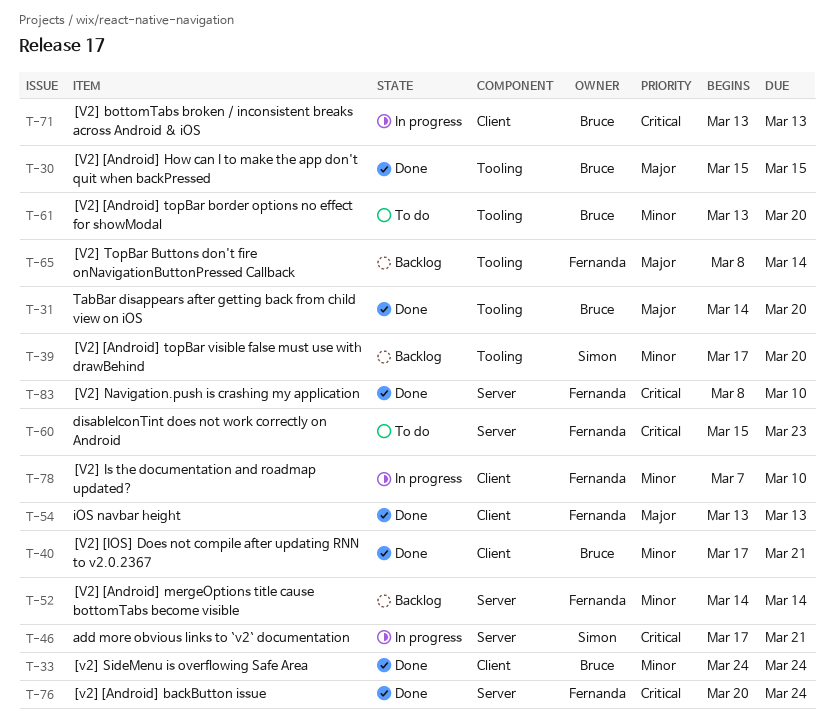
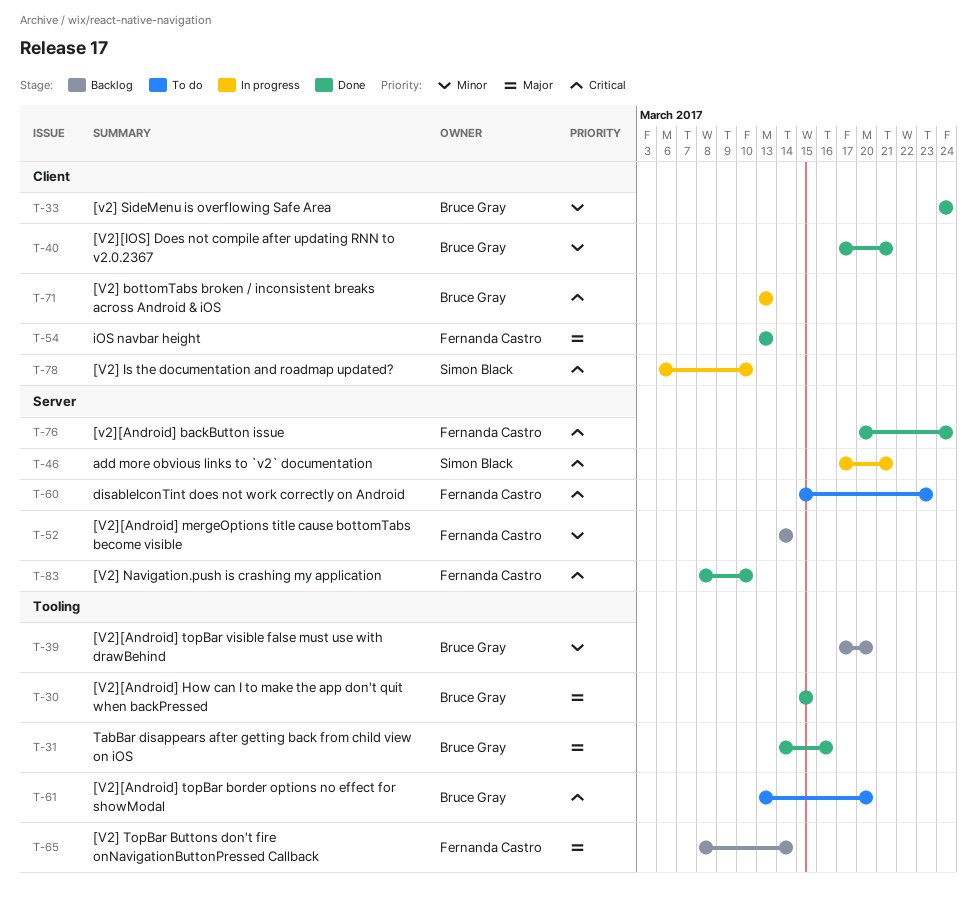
T-31, due: Mar 20 -> Mar 16
T-39, owner: Simon Black -> Bruce Gray
T-61, priority: Minor -> Critical
T-78, owner: Fernanda Castro -> Simon Black
T-78, priority: Minor -> Critical
T-78, start: Mar 7 -> Mar 6

